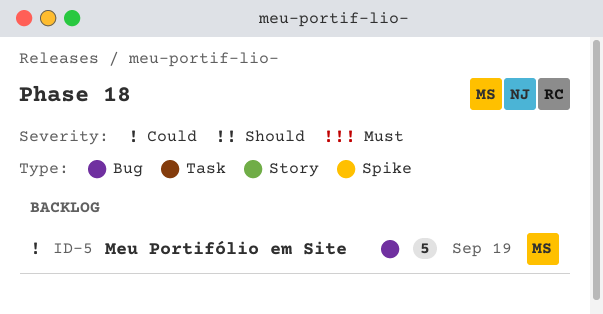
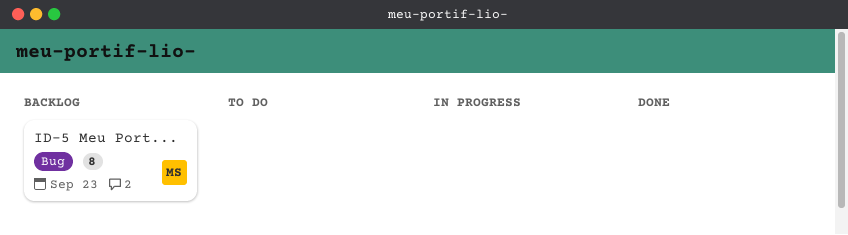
ID-5, estimate: 5 -> 8
ID-5, due: Sep 19 -> Sep 23

